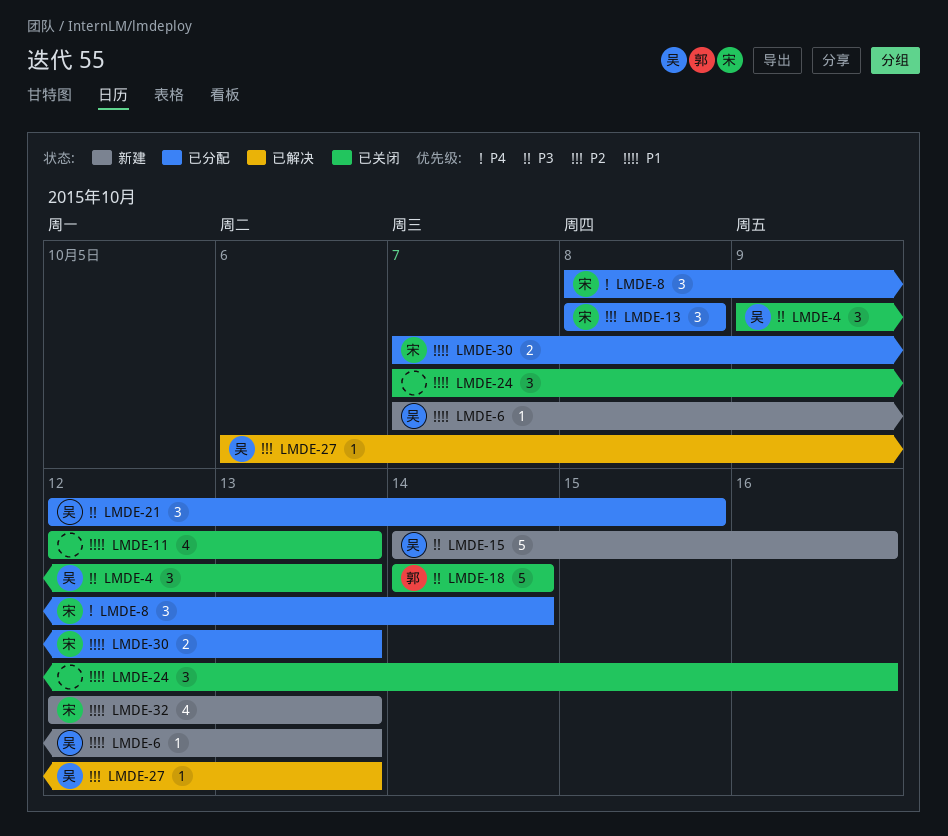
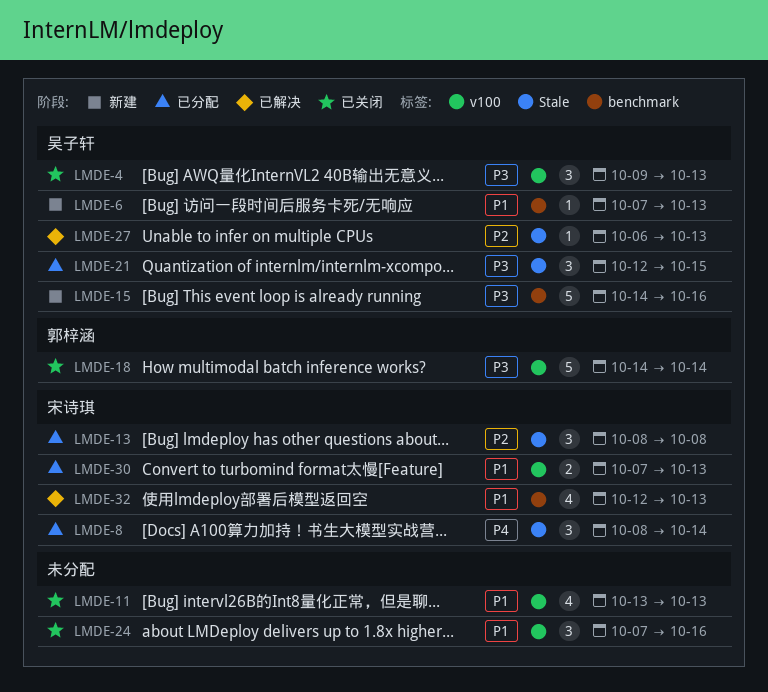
LMDE-11, start: Oct 12 -> Oct 13
LMDE-32, status: 新建 -> 已解决

